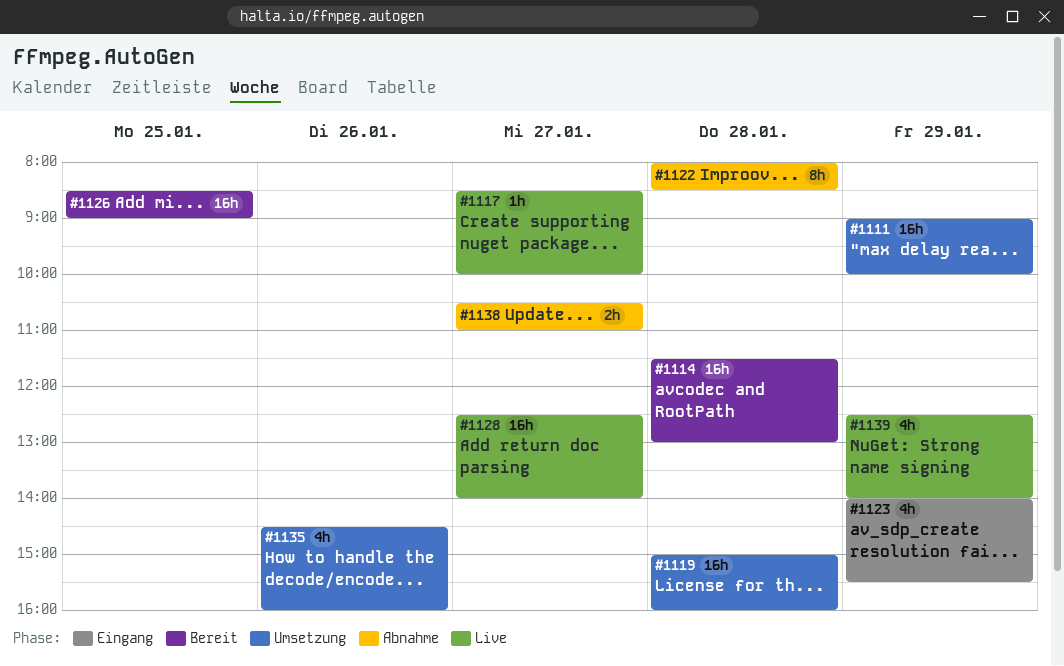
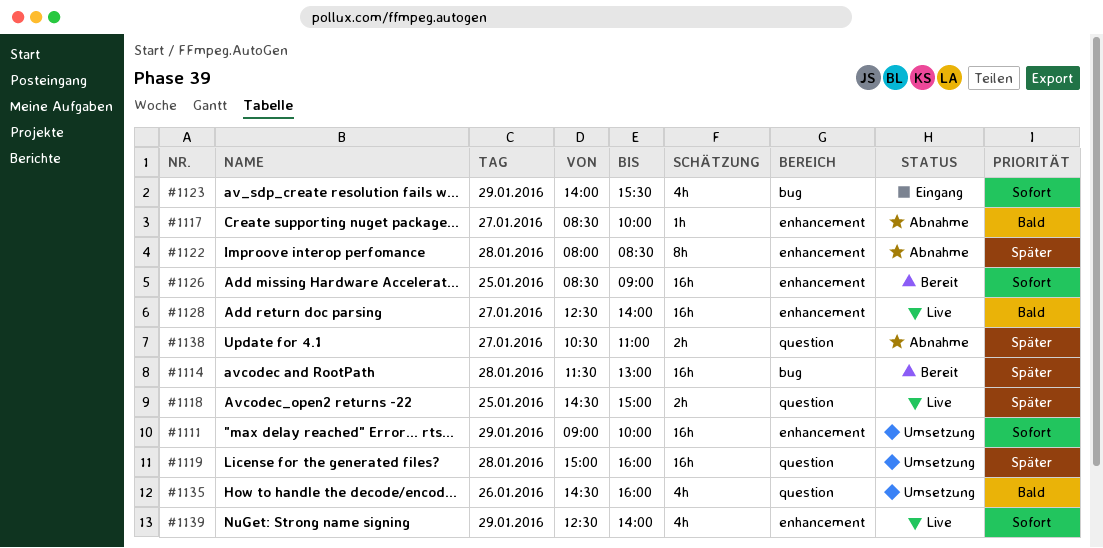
#1117, status: Live -> Abnahme
#1118: none -> present

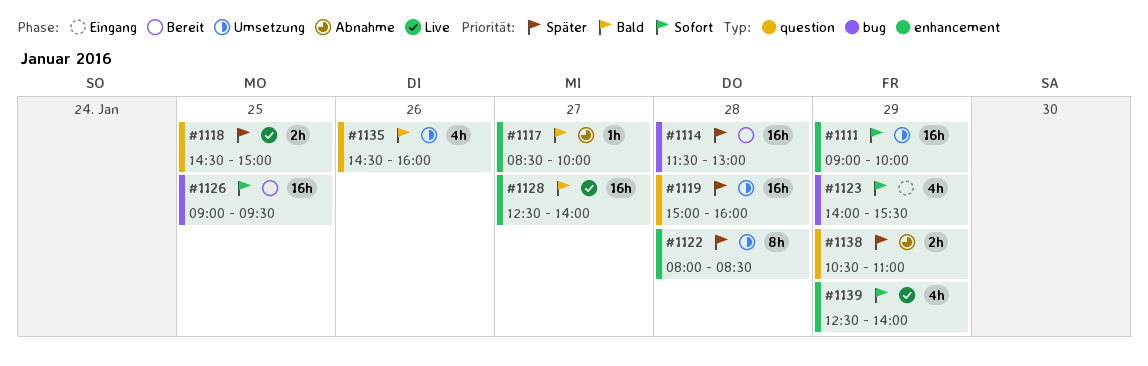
#1122, status: Abnahme -> Umsetzung
#1126, label: enhancement -> bug
#1126, begins: 08:30 -> 09:00
#1126, ends: 09:00 -> 09:30
#1138, day: Jan 27 -> Jan 29

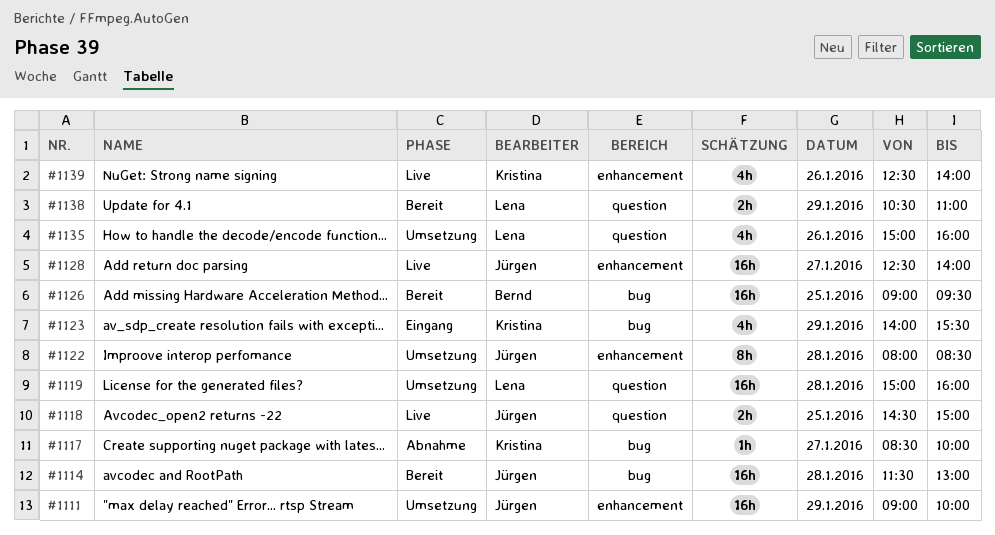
#1117, label: enhancement -> bug
#1135, begins: 14:30 -> 15:00
#1138, status: Abnahme -> Bereit
#1139, day: Jan 29 -> Jan 26

